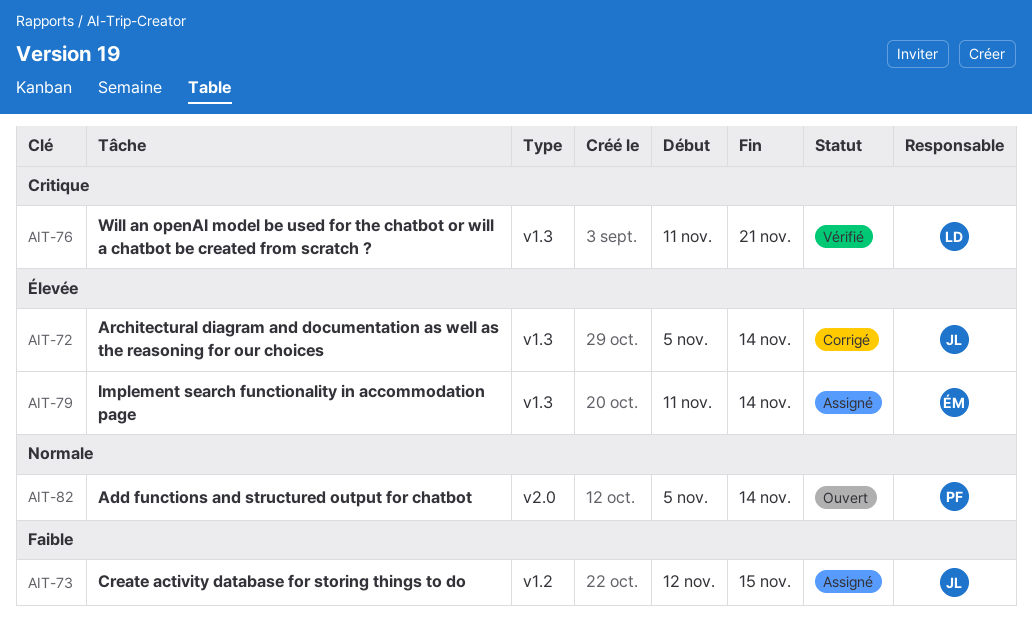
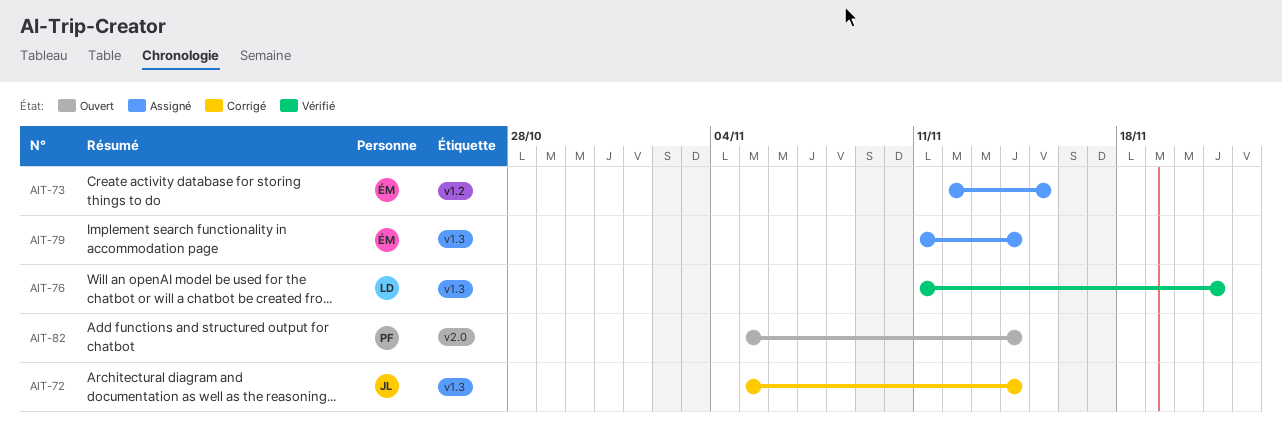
AIT-73, owner: JL -> ÉM

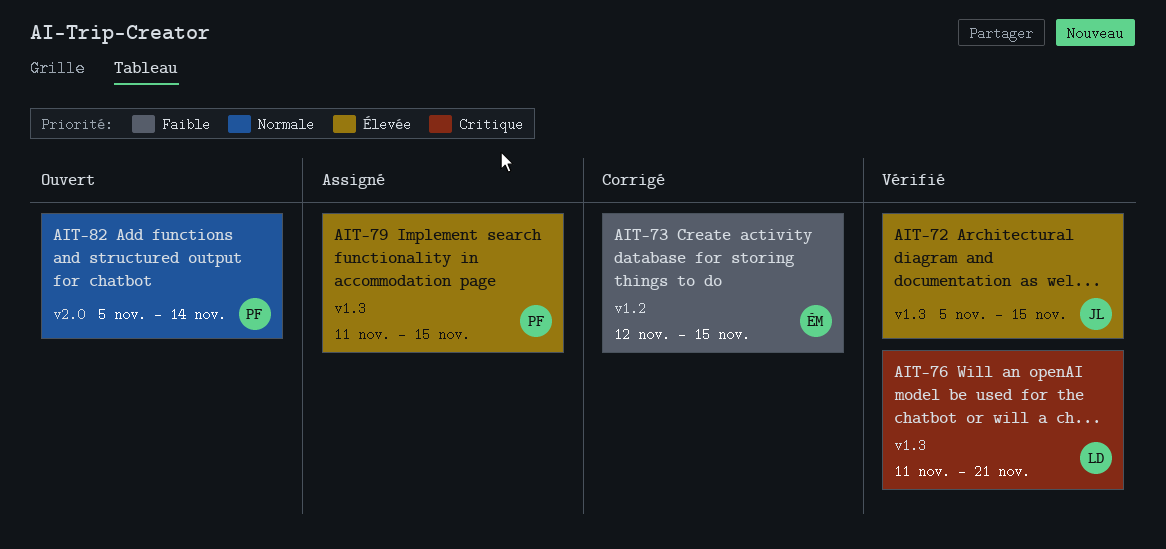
AIT-72, status: Corrigé -> Vérifié
AIT-72, due: Nov 14 -> Nov 15
AIT-73, status: Assigné -> Corrigé
AIT-79, owner: ÉM -> PF
AIT-79, due: Nov 14 -> Nov 15

